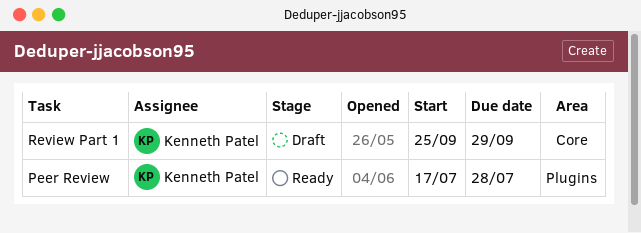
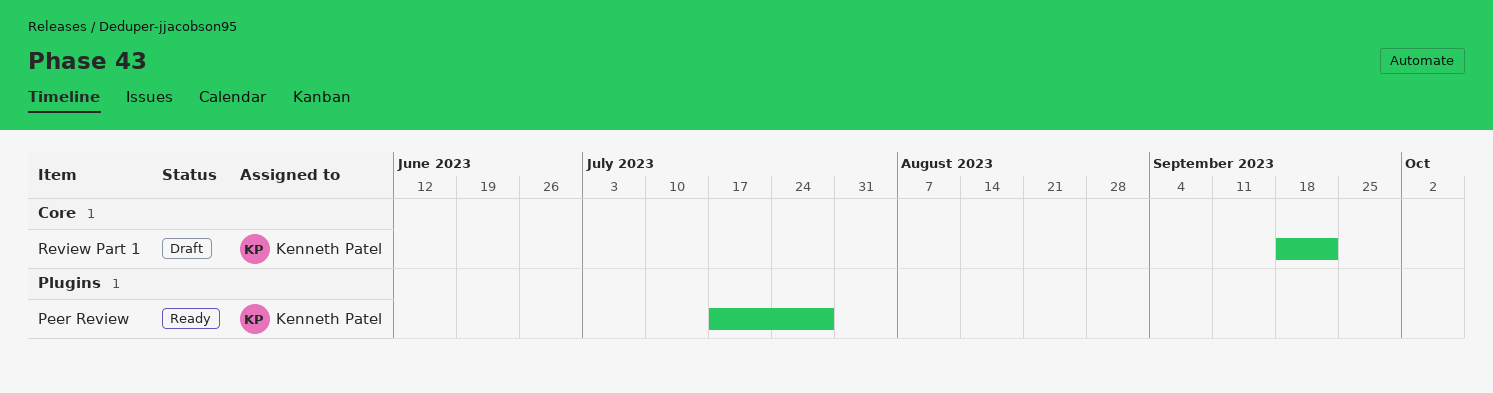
Review Part 1, start: Sep 25 -> Sep 18
Review Part 1, due: Sep 29 -> Sep 22

